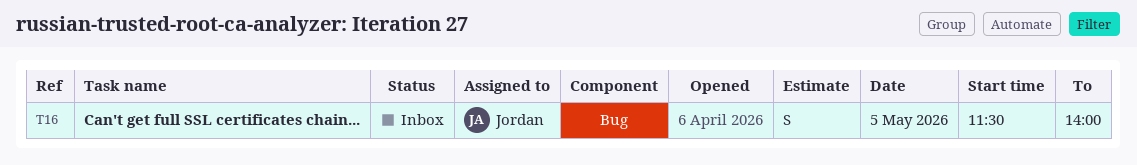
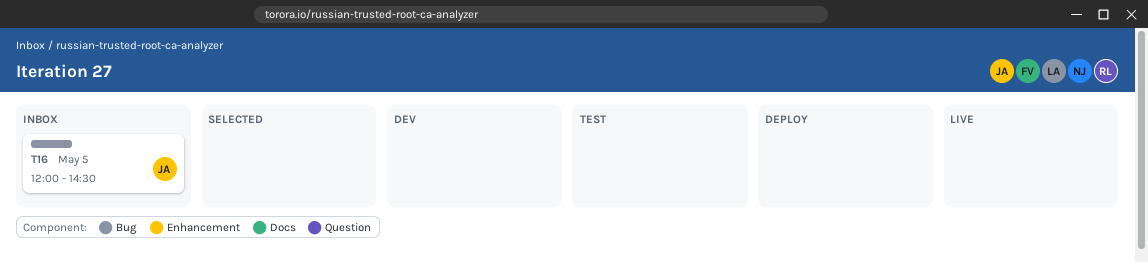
T16, begins: 11:30 -> 12:00
T16, ends: 14:00 -> 14:30

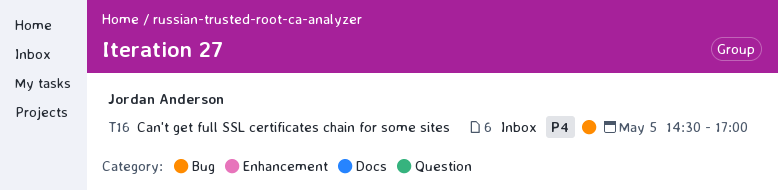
T16, begins: 12:00 -> 14:30
T16, ends: 14:30 -> 17:00

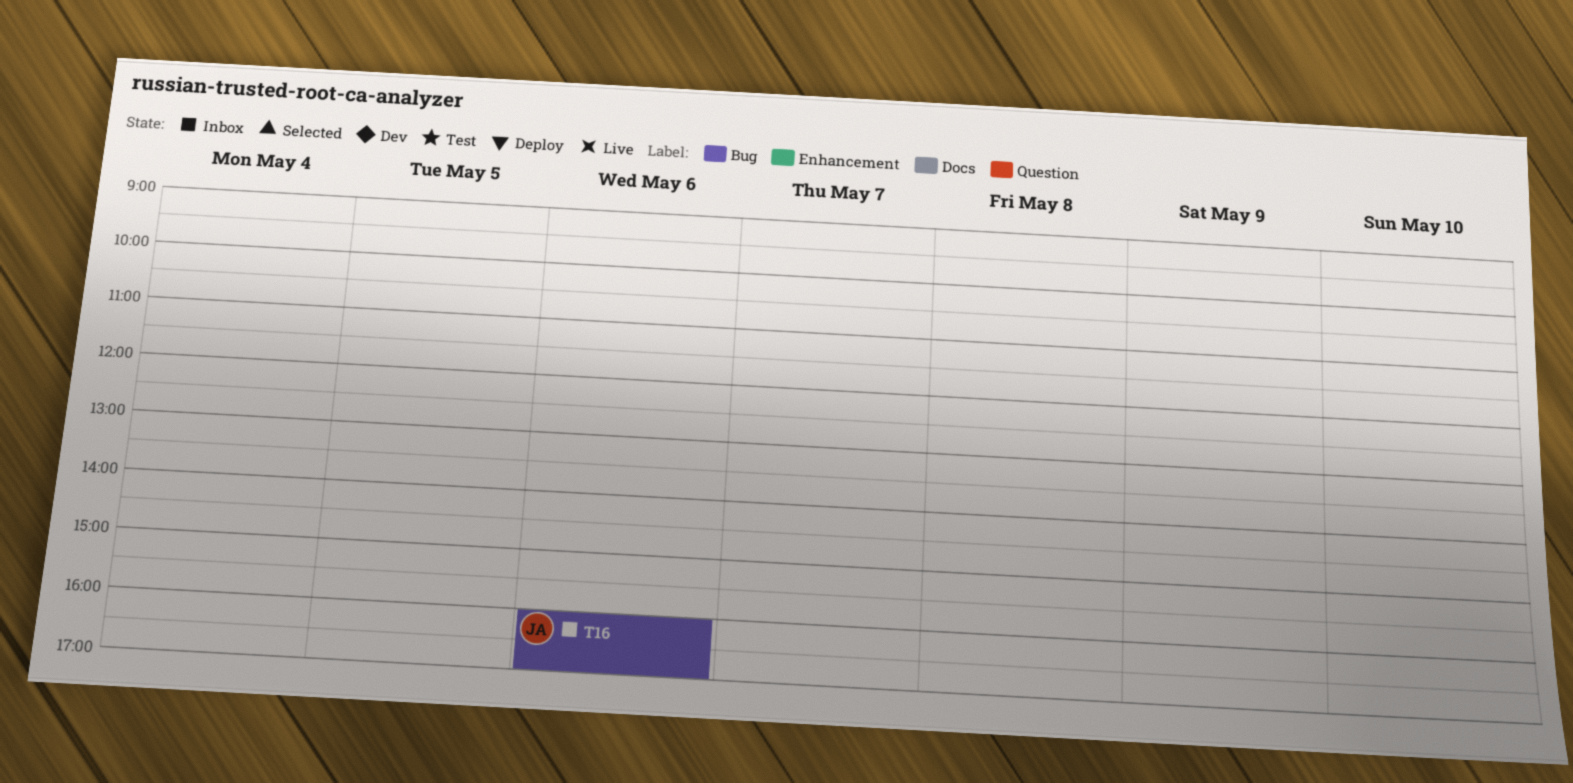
T16, day: May 5 -> May 6
T16, begins: 14:30 -> 16:00

